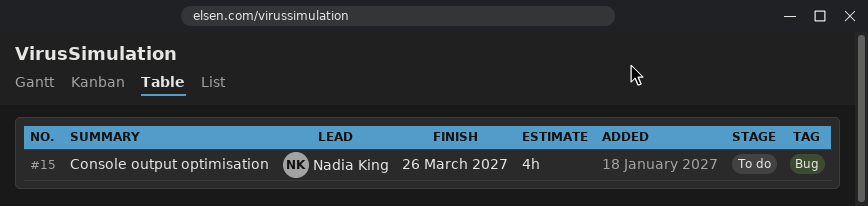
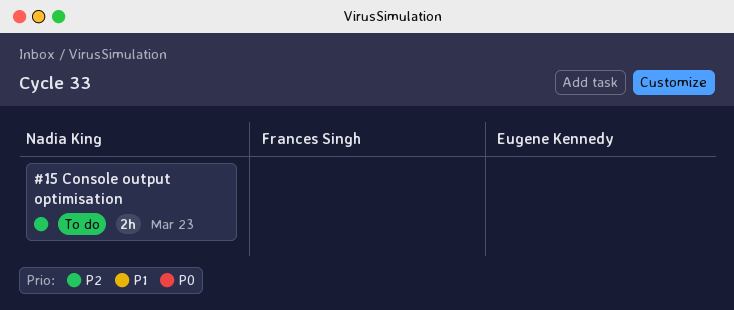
#15, estimate: 4h -> 2h
#15, due: Mar 26 -> Mar 23

